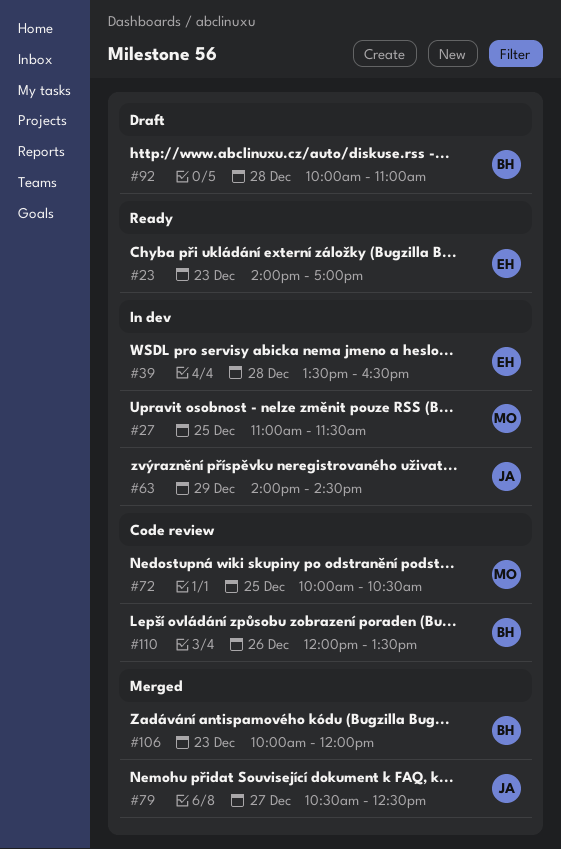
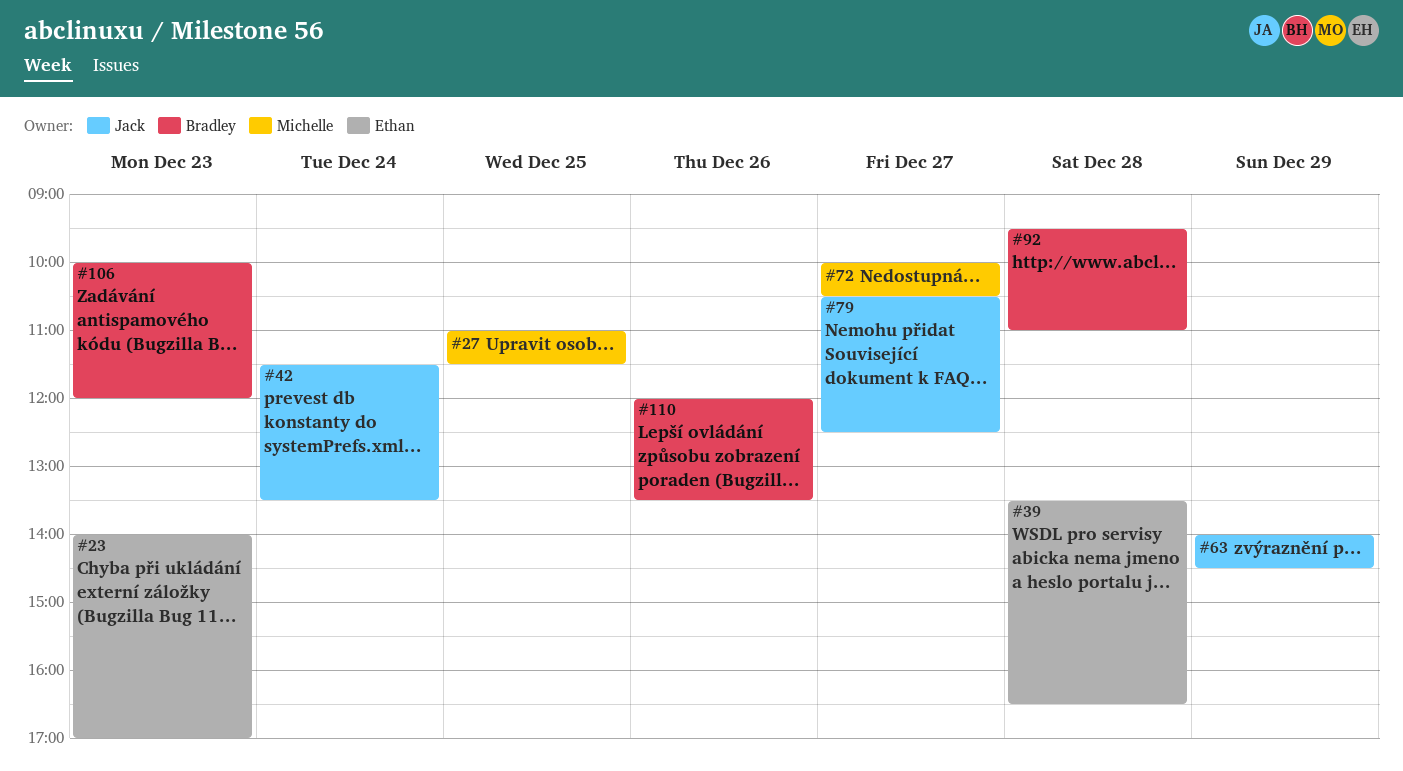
#42: none -> present
#72, day: Dec 25 -> Dec 27
#92, begins: 10:00 -> 09:30

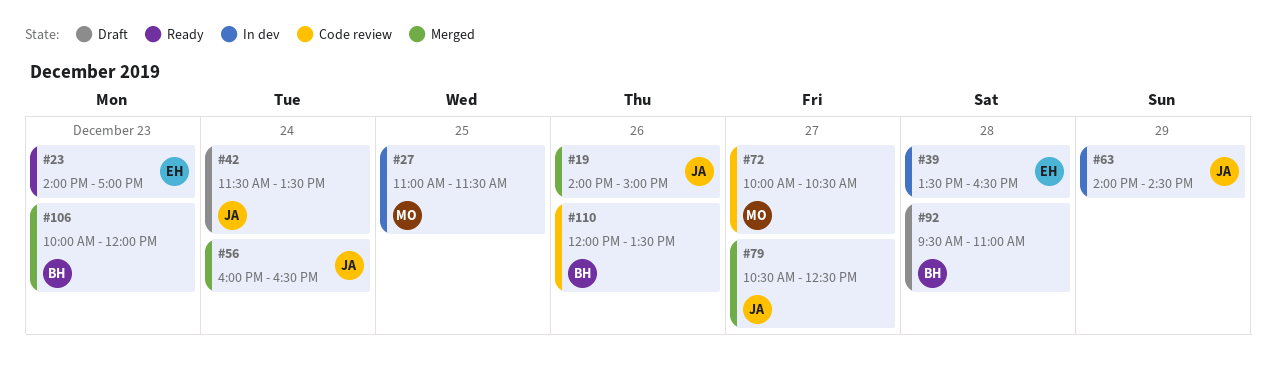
#19: none -> present
#56: none -> present

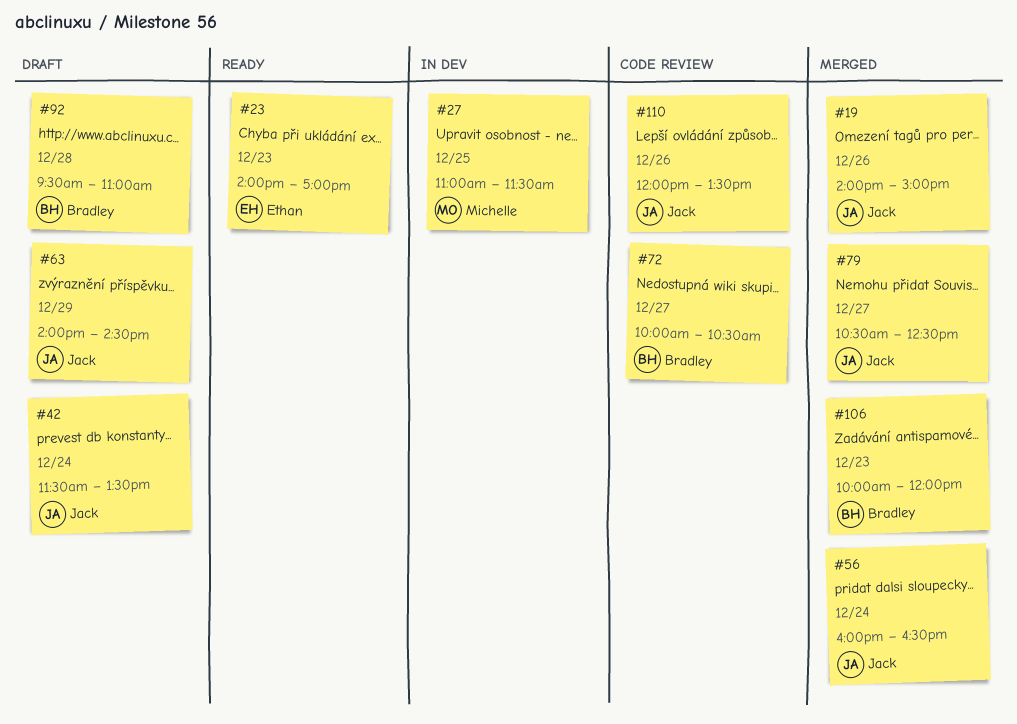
#39: present -> none
#63, status: In dev -> Draft
#72, owner: Michelle -> Bradley
#110, owner: Bradley -> Jack

